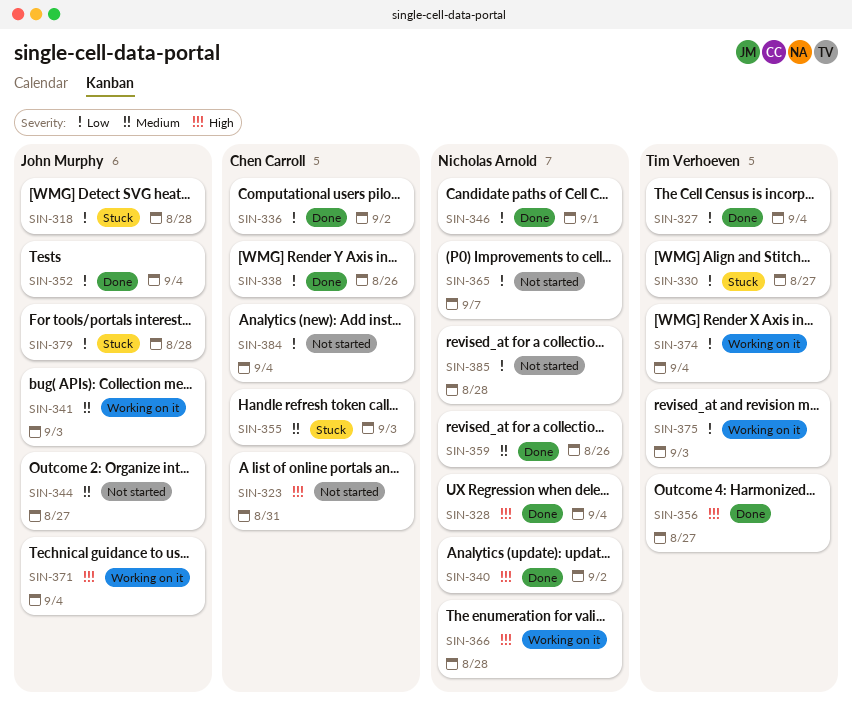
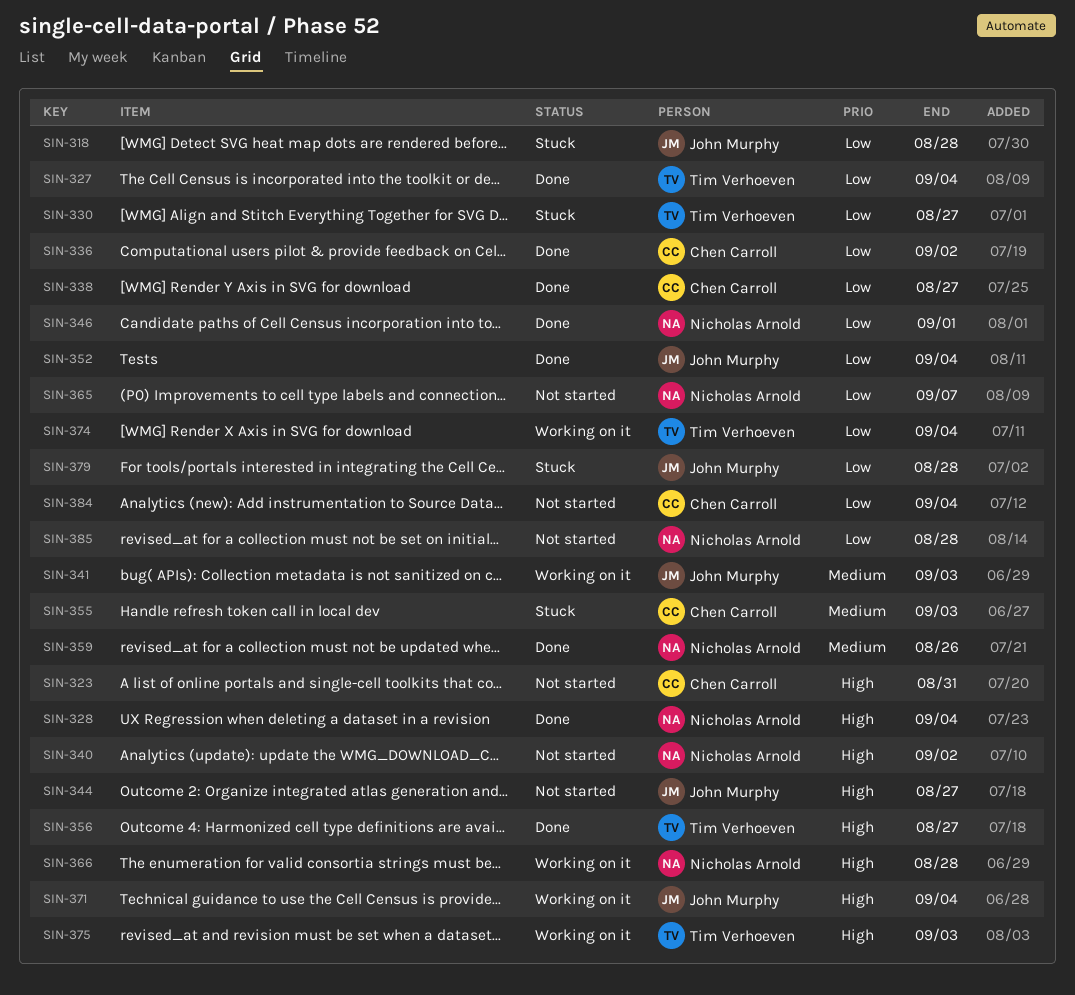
SIN-338, due: Aug 26 -> Aug 27
SIN-340, status: Done -> Not started
SIN-344, priority: Medium -> High
SIN-375, priority: Low -> High

